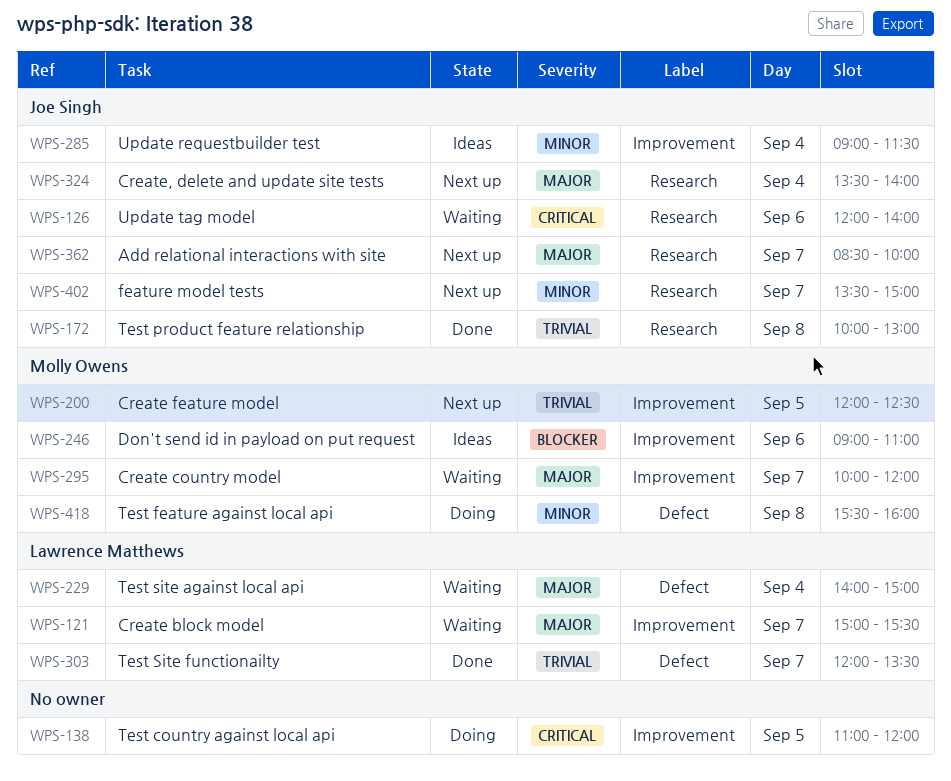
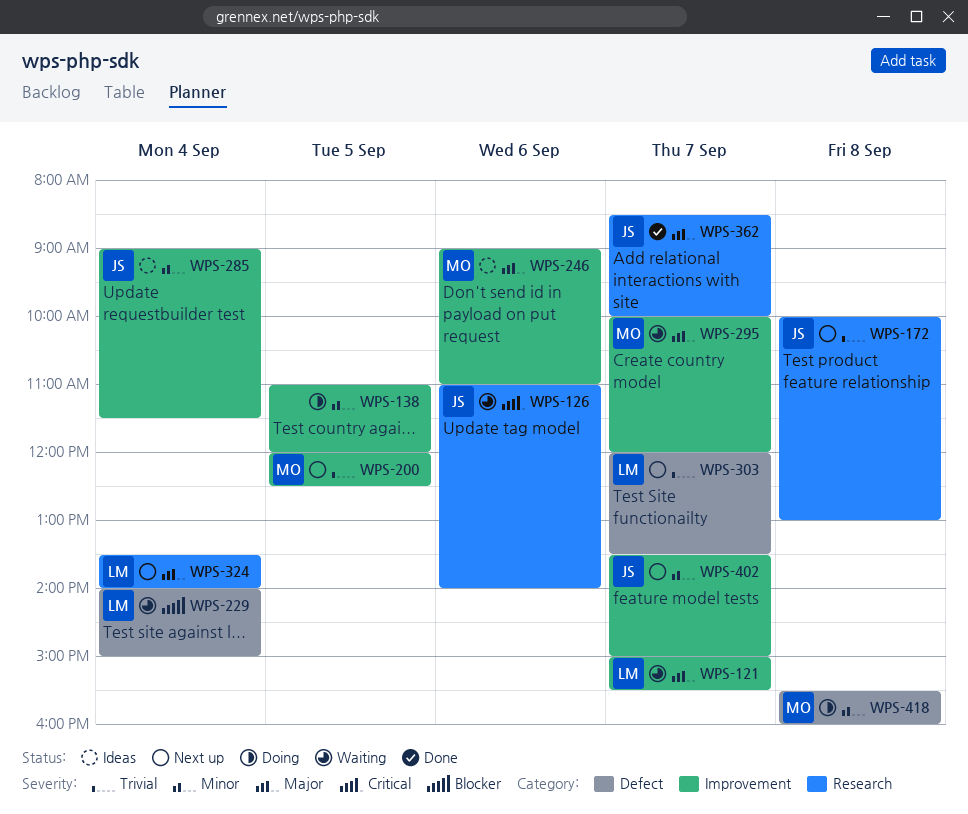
WPS-126, begins: 12:00 -> 11:00
WPS-138, priority: Critical -> Minor
WPS-172, status: Done -> Next up
WPS-229, priority: Major -> Blocker
WPS-246, priority: Blocker -> Major
WPS-303, status: Done -> Next up
WPS-324, owner: Joe Singh -> Lawrence Matthews
WPS-362, status: Next up -> Done
WPS-402, label: Research -> Improvement

